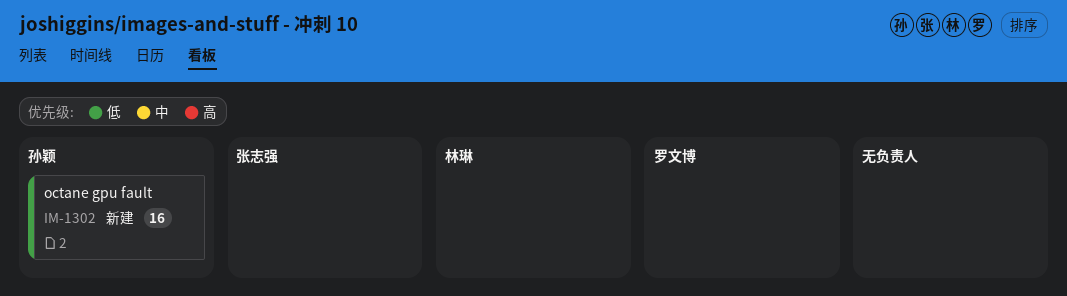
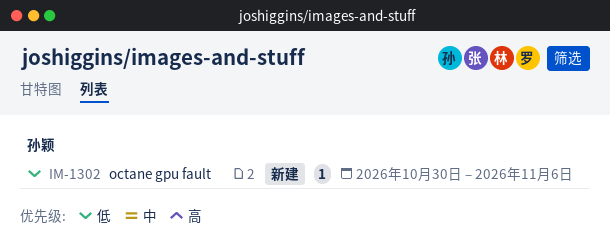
IM-1302, estimate: 16 -> 1

